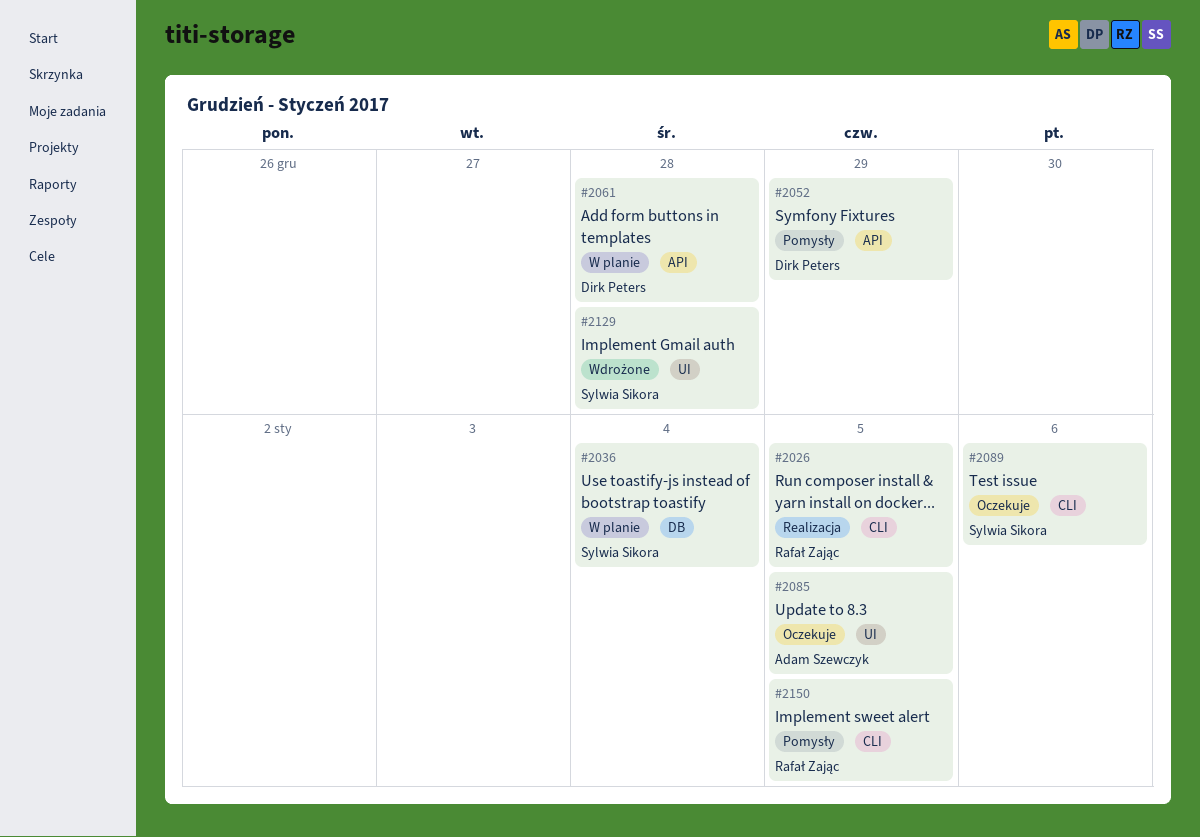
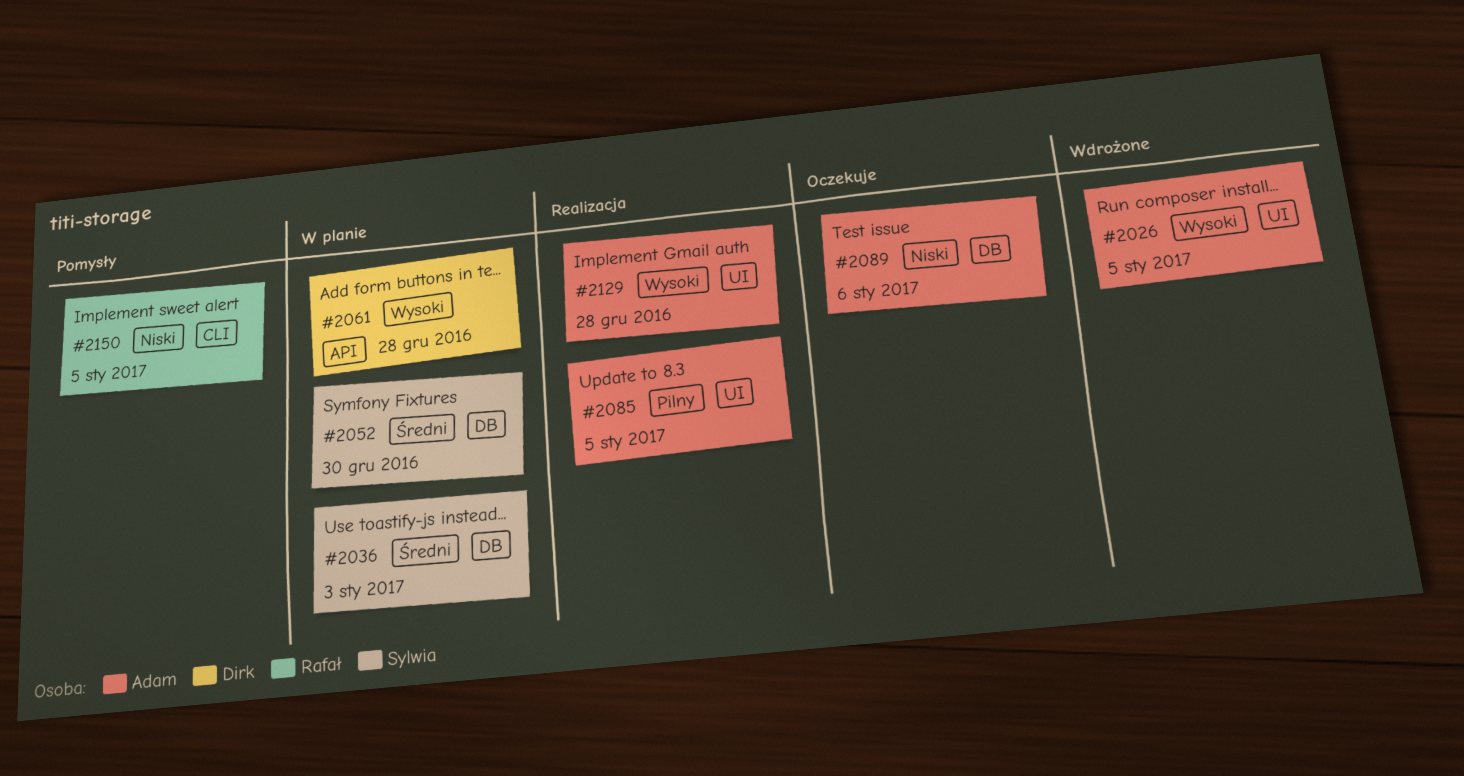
#2026, status: Realizacja -> Wdrożone
#2026, owner: Rafał Zając -> Adam Szewczyk
#2026, label: CLI -> UI
#2036, due: Jan 4 -> Jan 3
#2052, status: Pomysły -> W planie
#2052, owner: Dirk Peters -> Sylwia Sikora
#2052, label: API -> DB
#2052, due: Dec 29 -> Dec 30
#2085, status: Oczekuje -> Realizacja
#2089, owner: Sylwia Sikora -> Adam Szewczyk
#2089, label: CLI -> DB
#2129, status: Wdrożone -> Realizacja
#2129, owner: Sylwia Sikora -> Adam Szewczyk

